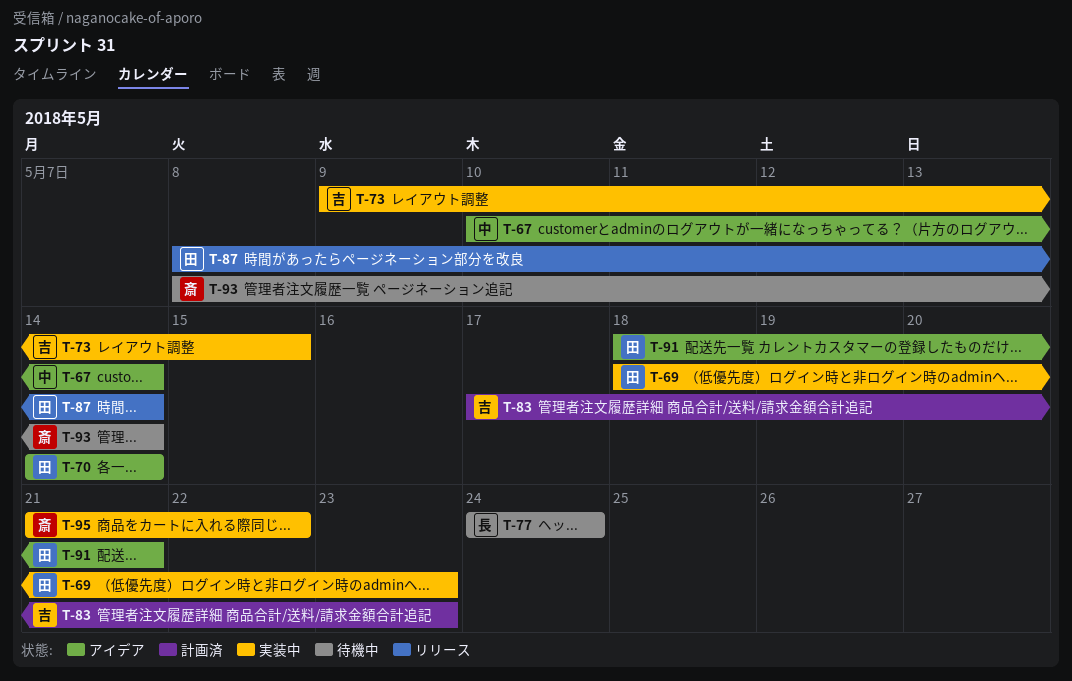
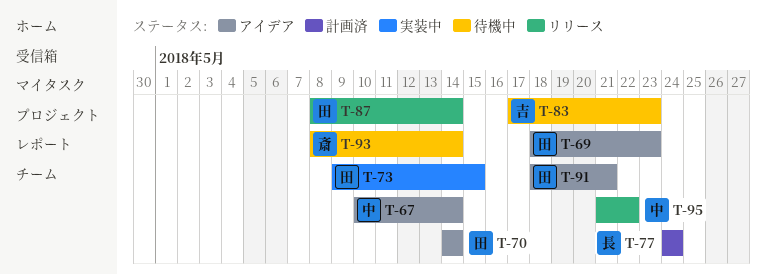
T-69, status: 実装中 -> アイデア
T-73, owner: 吉 -> 田
T-77, status: 待機中 -> 計画済
T-83, status: 計画済 -> 待機中
T-95, status: 実装中 -> リリース
T-95, owner: 斎 -> 中

